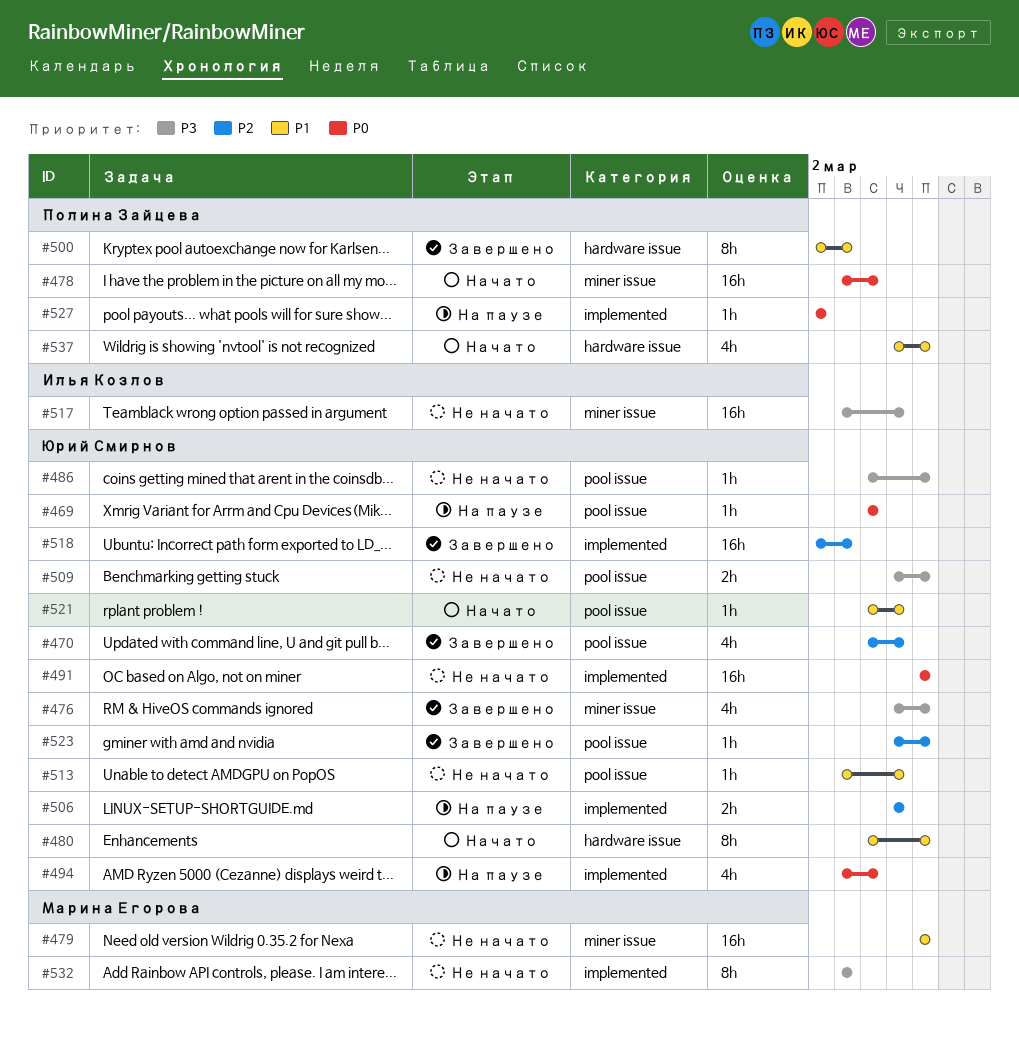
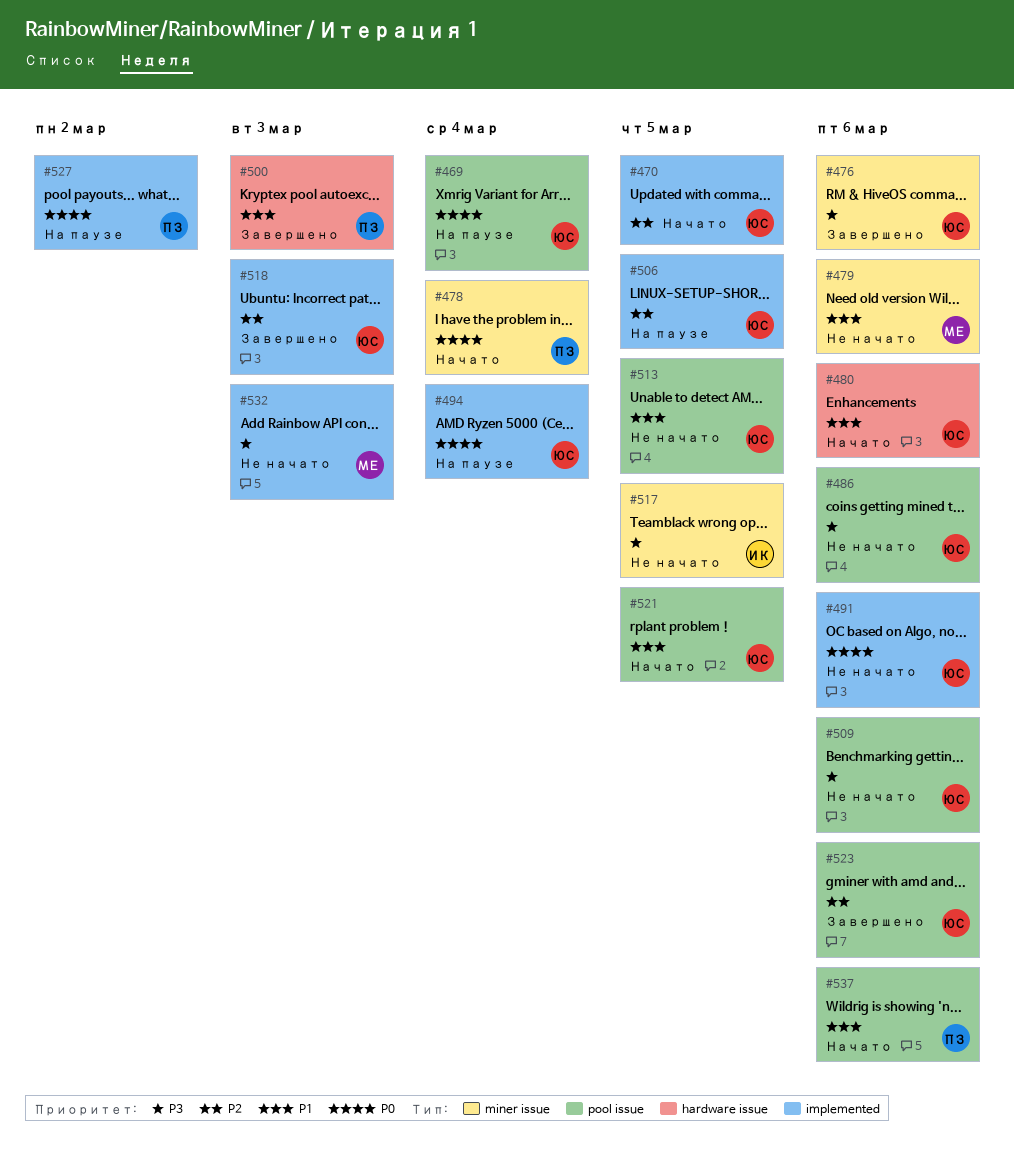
#470, status: Завершено -> Начато
#470, label: pool issue -> implemented
#537, label: hardware issue -> pool issue

